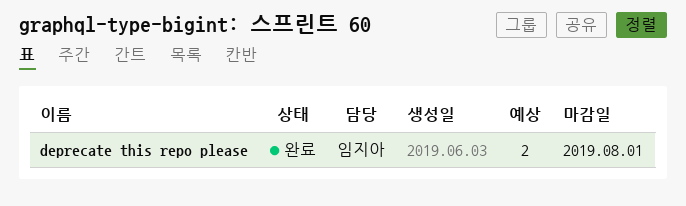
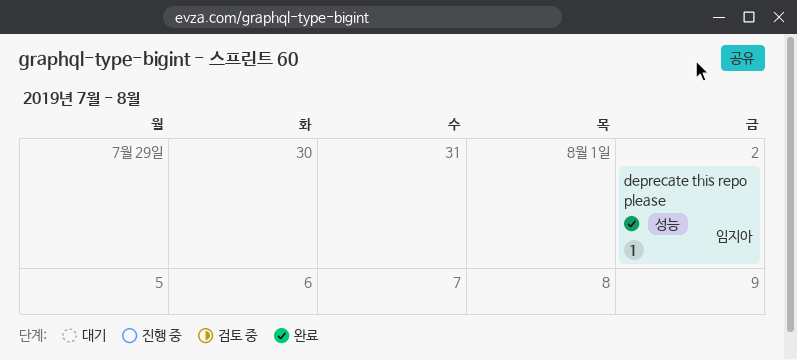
deprecate this repo please, estimate: 2 -> 1
deprecate this repo please, due: Aug 1 -> Aug 2

